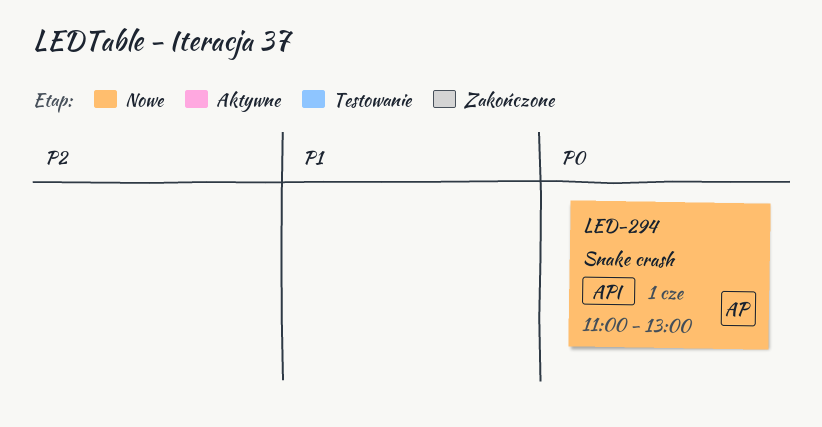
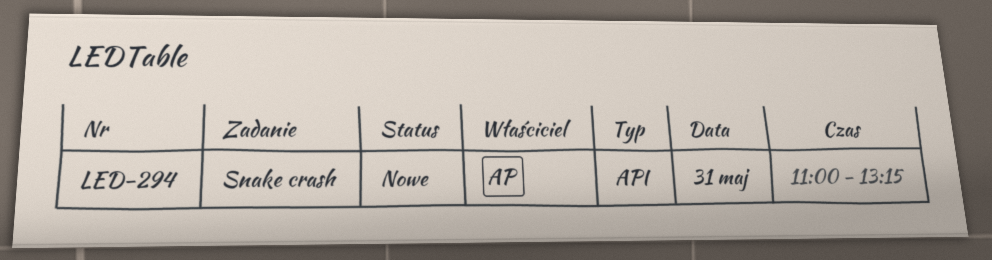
LED-294, day: Jun 1 -> May 31
LED-294, ends: 13:00 -> 13:15

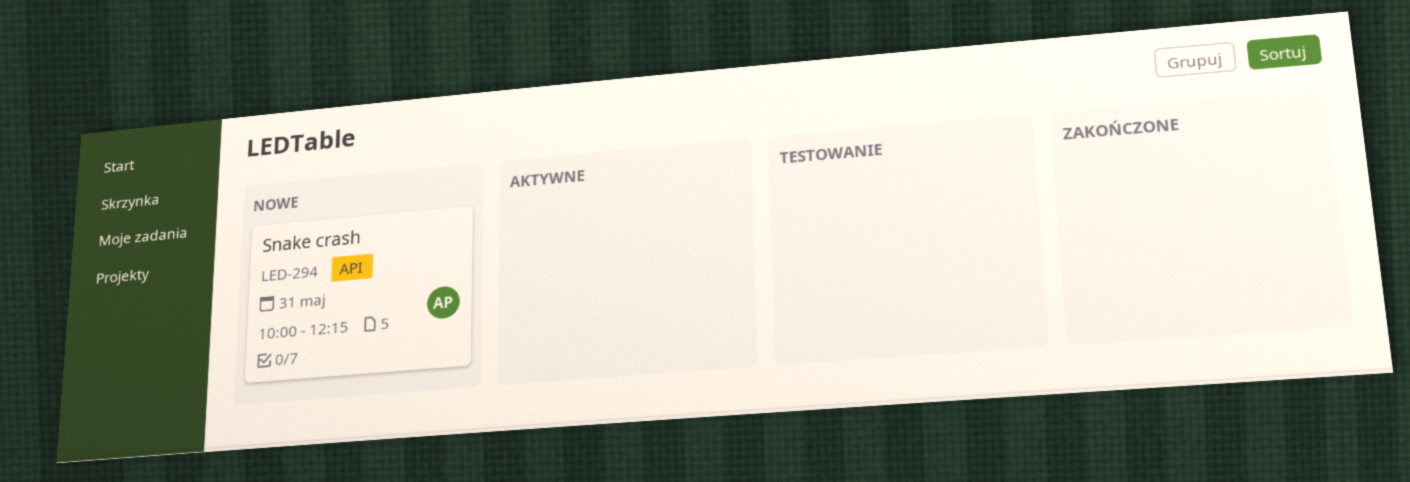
LED-294, begins: 11:00 -> 10:00
LED-294, ends: 13:15 -> 12:15

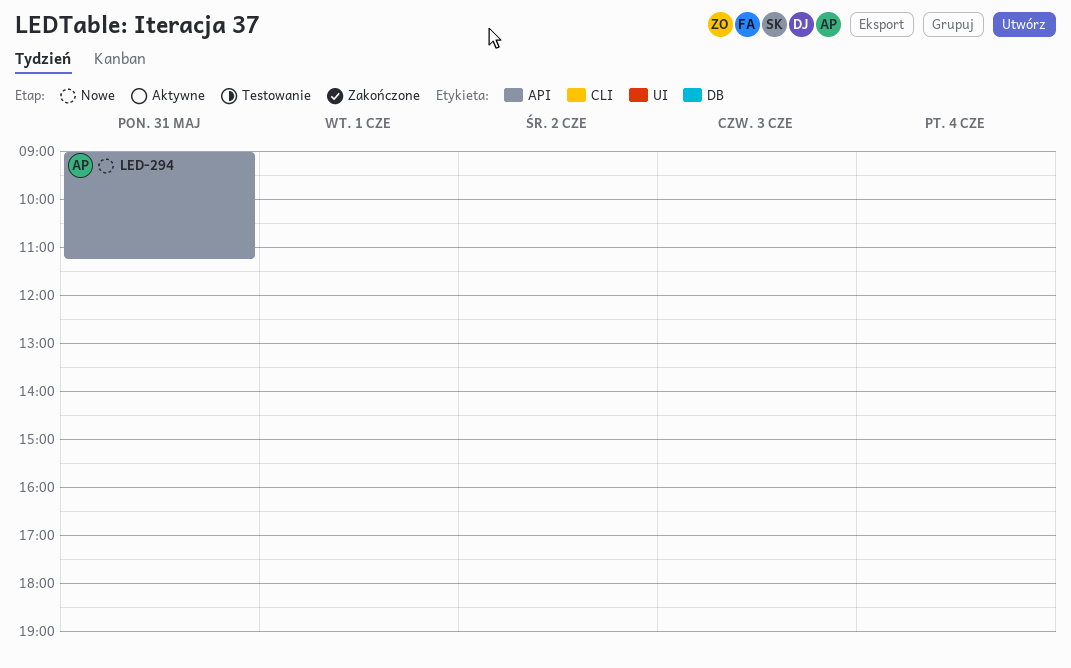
LED-294, begins: 10:00 -> 09:00
LED-294, ends: 12:15 -> 11:15

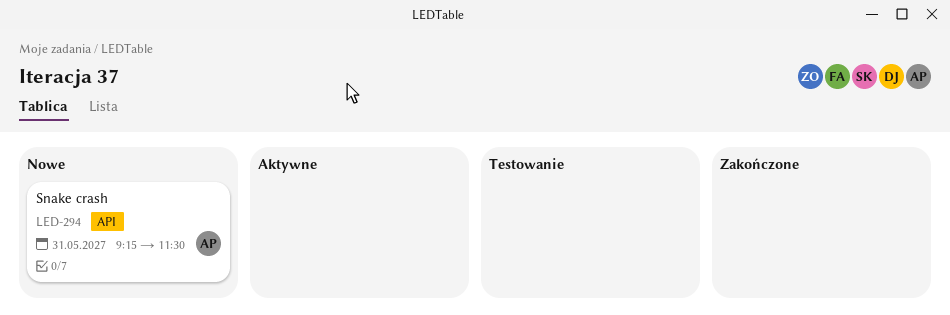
LED-294, begins: 09:00 -> 09:15
LED-294, ends: 11:15 -> 11:30

